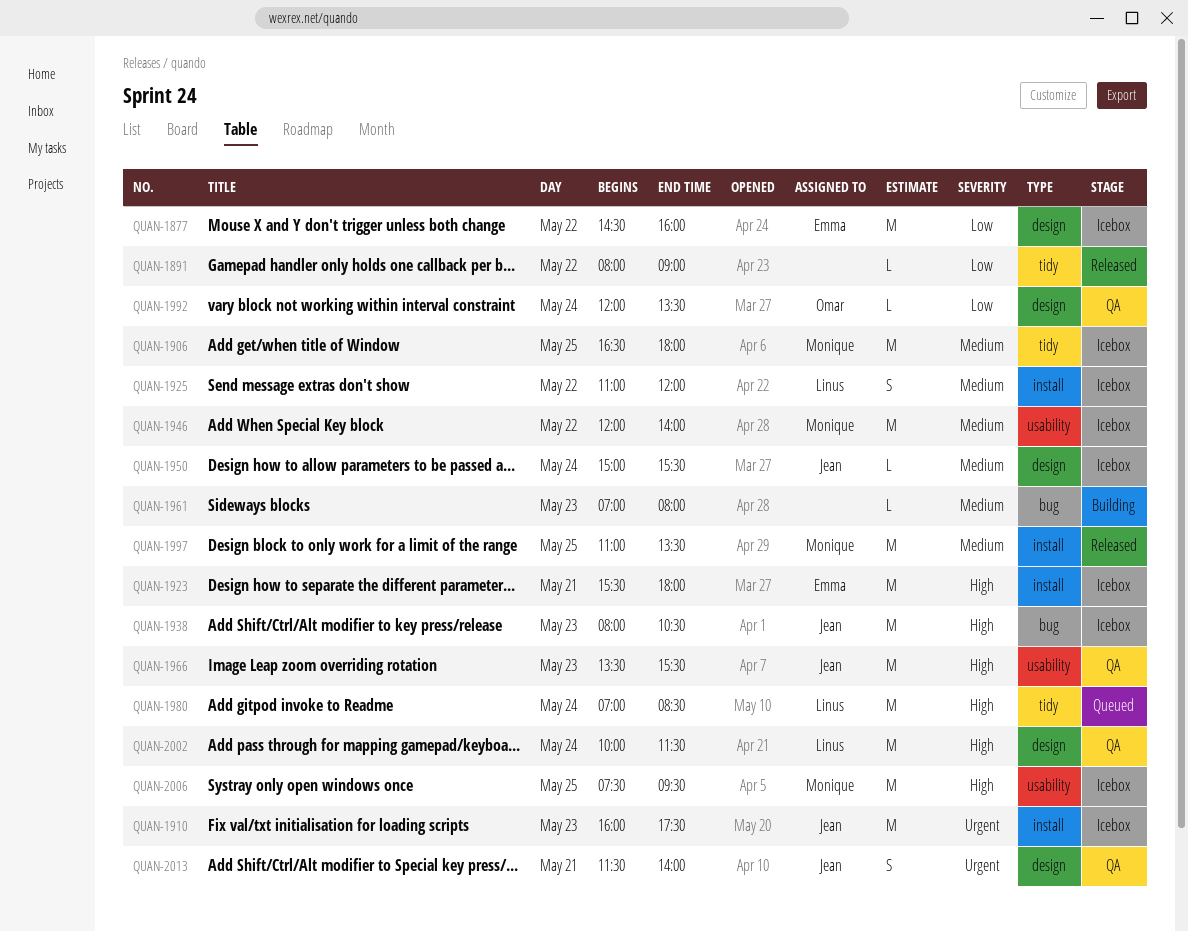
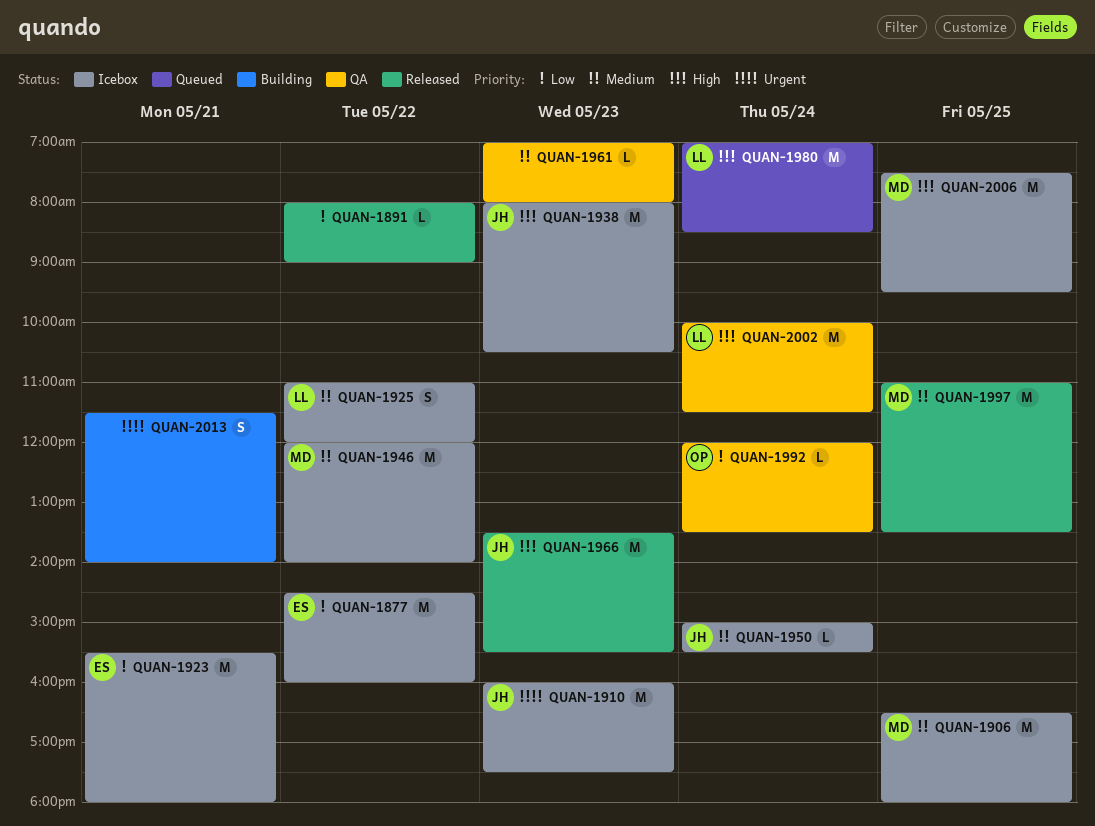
QUAN-1923, priority: High -> Low
QUAN-1961, status: Building -> QA
QUAN-1966, status: QA -> Released
QUAN-2013, status: QA -> Building
QUAN-2013, owner: Jean -> none

